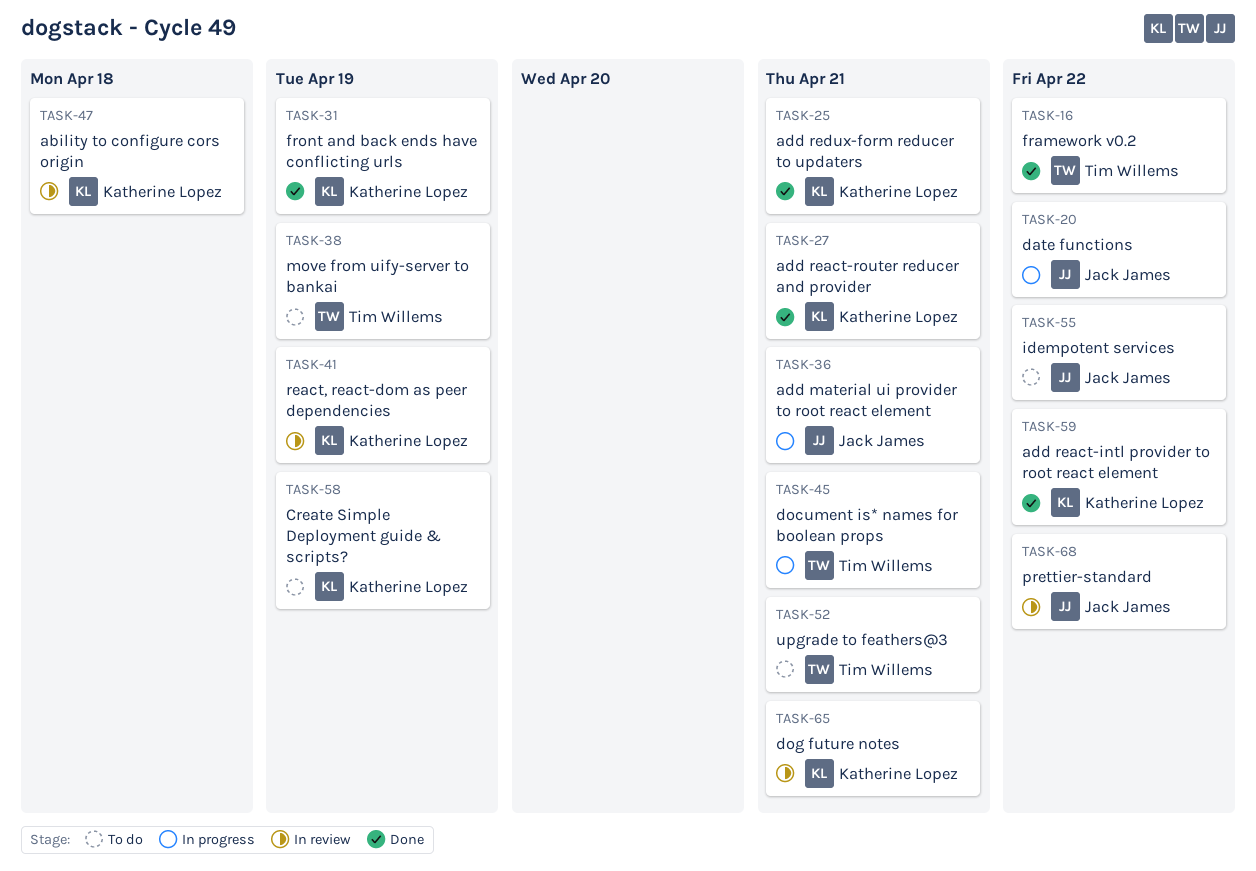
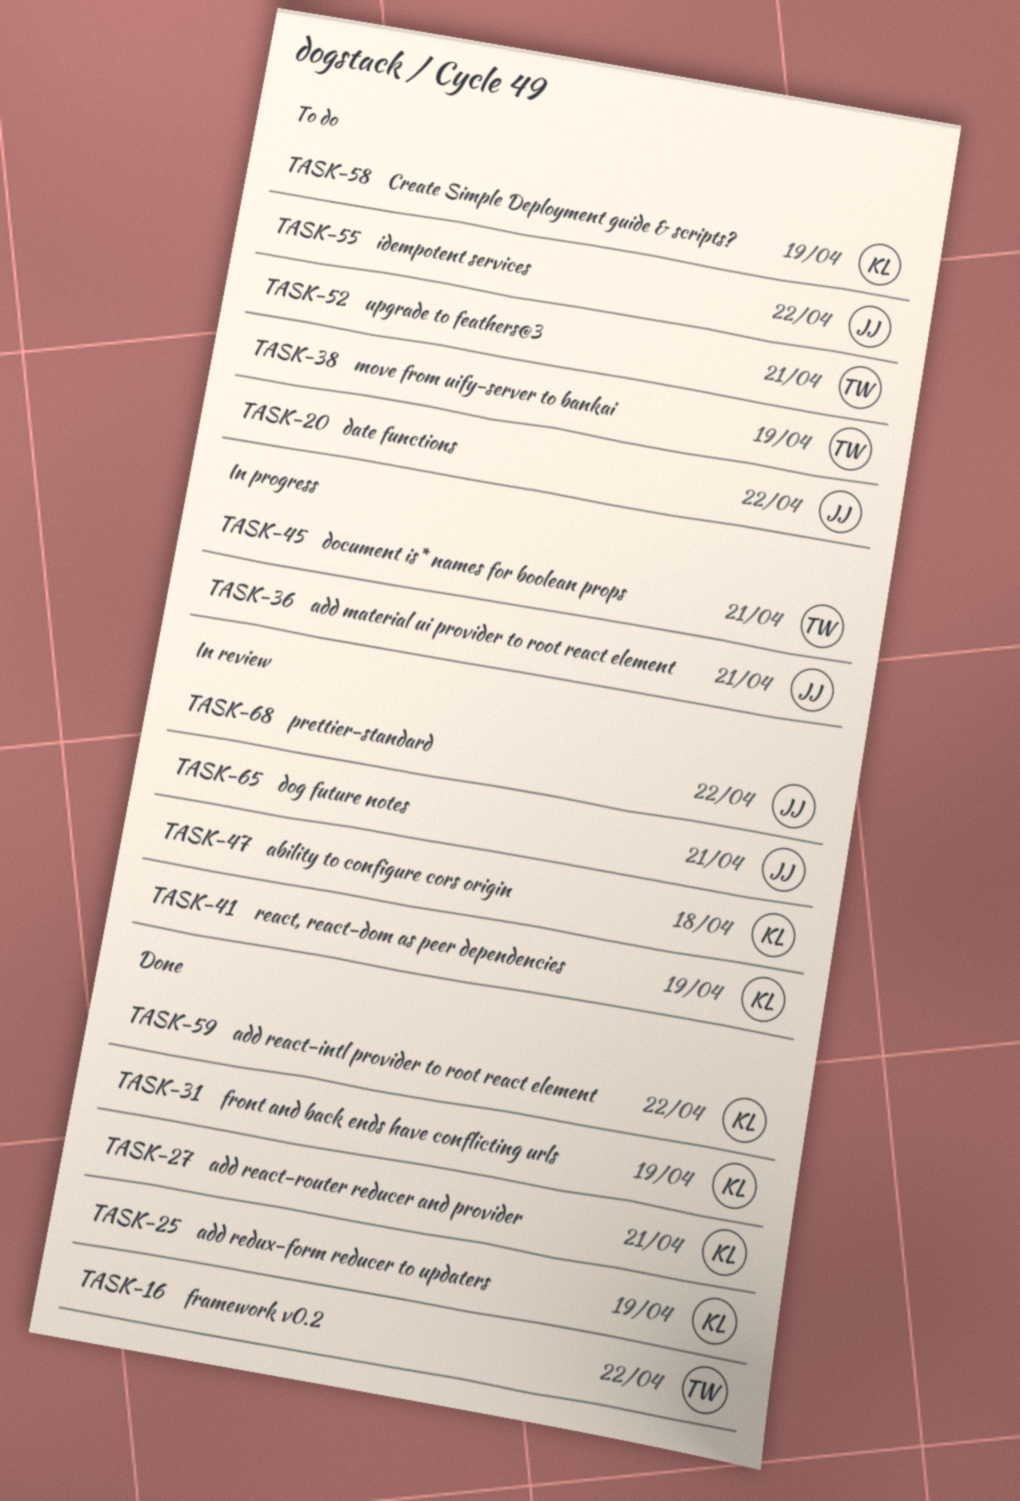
TASK-20, status: In progress -> To do
TASK-25, due: Apr 21 -> Apr 19
TASK-65, owner: Katherine Lopez -> Jack James

